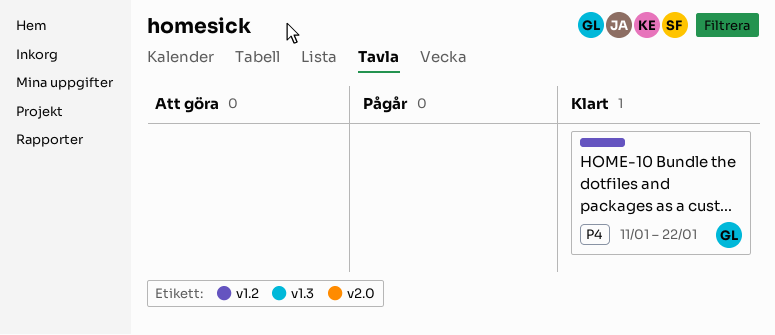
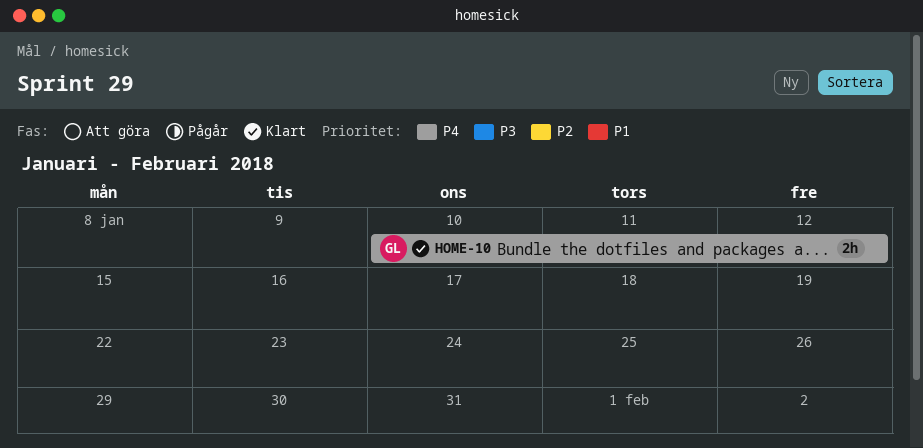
HOME-10, start: Jan 11 -> Jan 10
HOME-10, due: Jan 22 -> Jan 12

